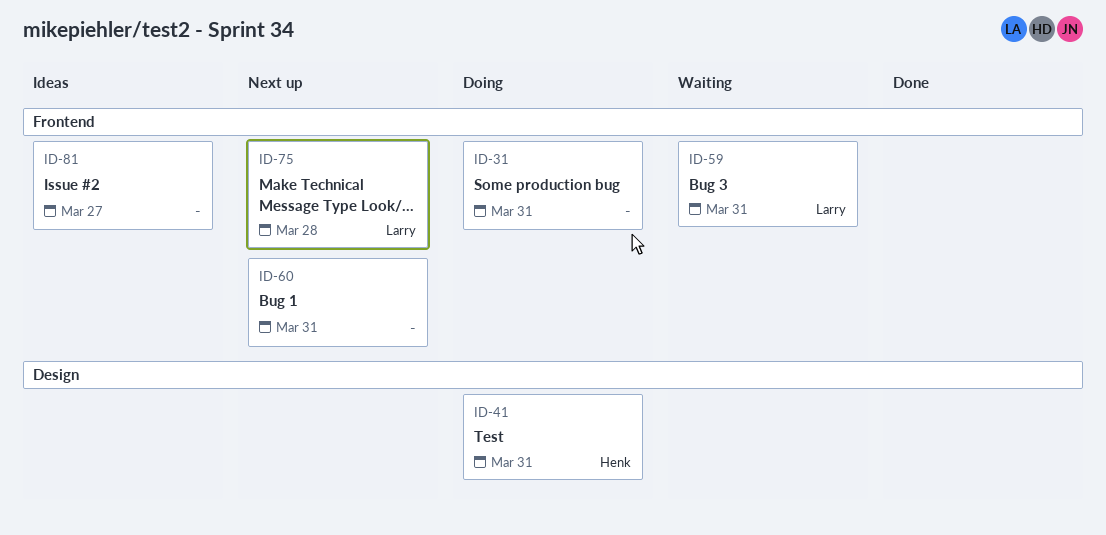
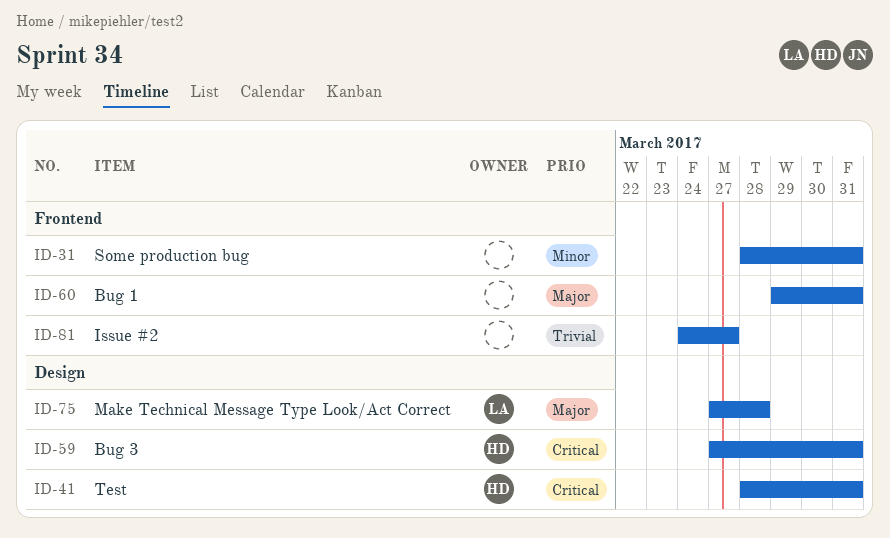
ID-59, owner: Larry -> Henk
ID-59, label: Frontend -> Design
ID-75, label: Frontend -> Design

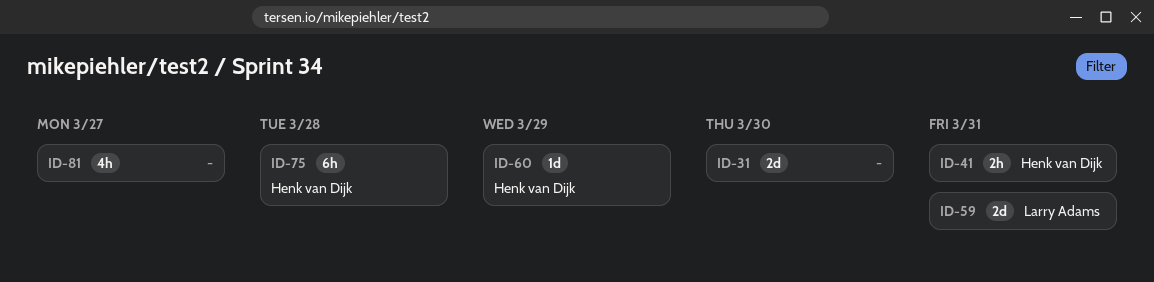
ID-31, due: Mar 31 -> Mar 30
ID-59, owner: Henk van Dijk -> Larry Adams
ID-60, owner: none -> Henk van Dijk
ID-60, due: Mar 31 -> Mar 29
ID-75, owner: Larry Adams -> Henk van Dijk

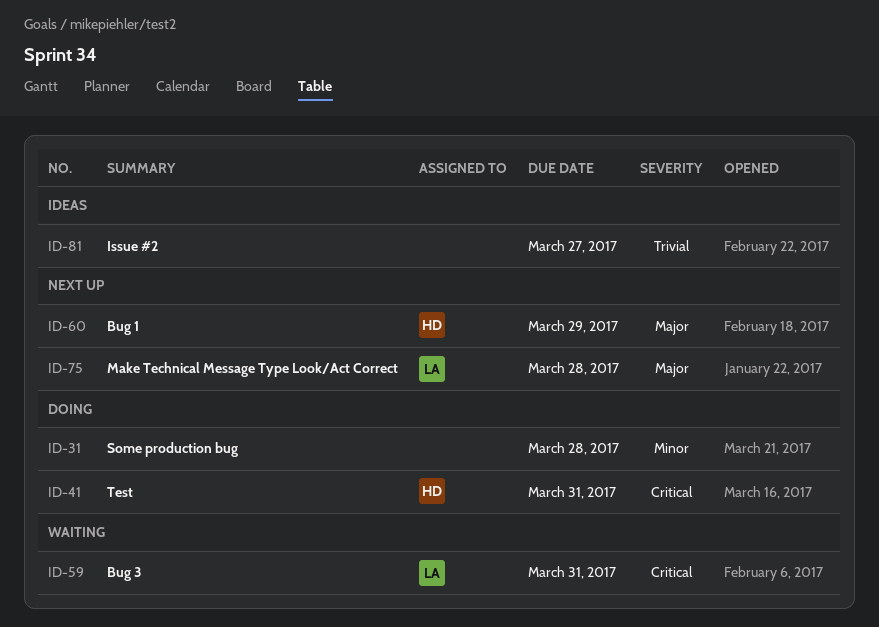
ID-31, due: Mar 30 -> Mar 28
ID-75, owner: Henk van Dijk -> Larry Adams

